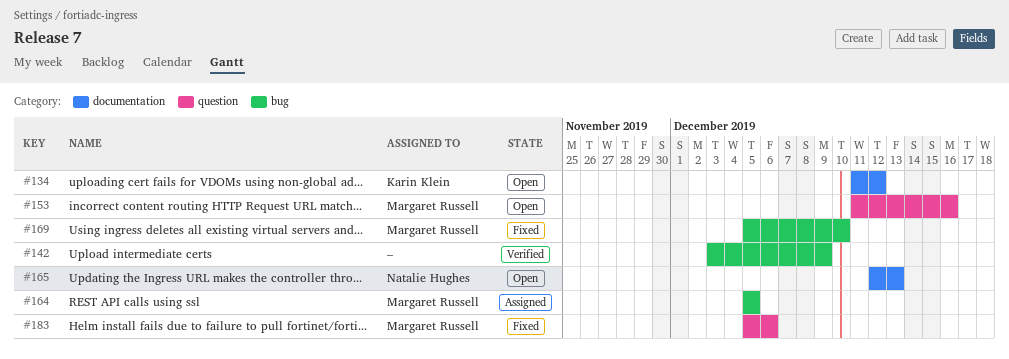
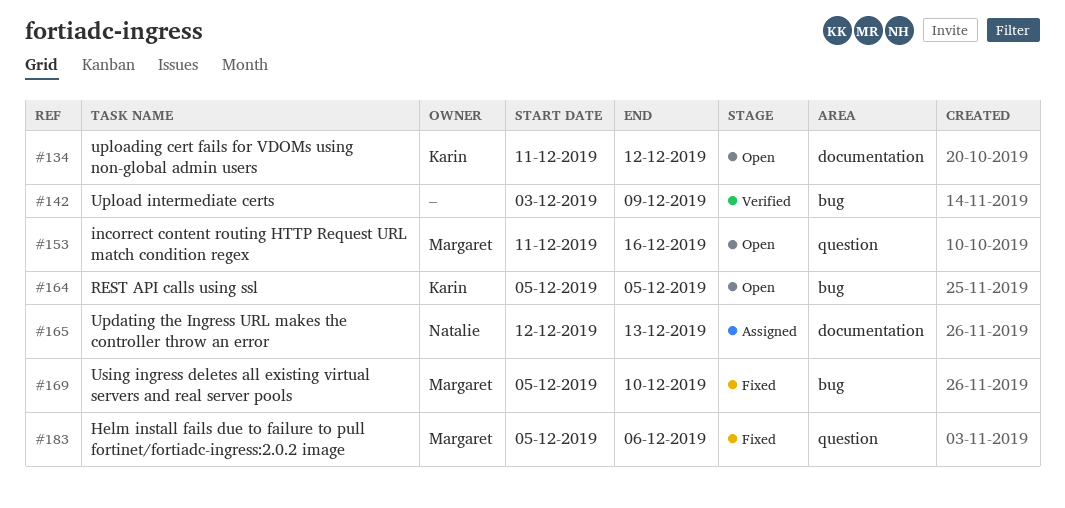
#164, status: Assigned -> Open
#164, owner: Margaret Russell -> Karin Klein
#165, status: Open -> Assigned

